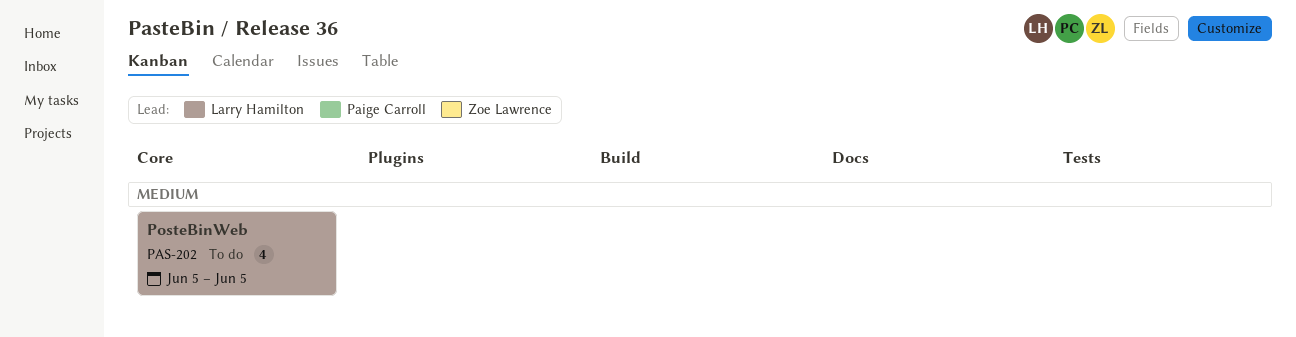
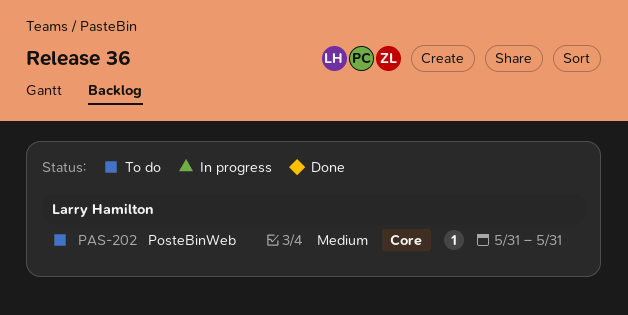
PAS-202, estimate: 4 -> 1
PAS-202, start: Jun 5 -> May 31
PAS-202, due: Jun 5 -> May 31

